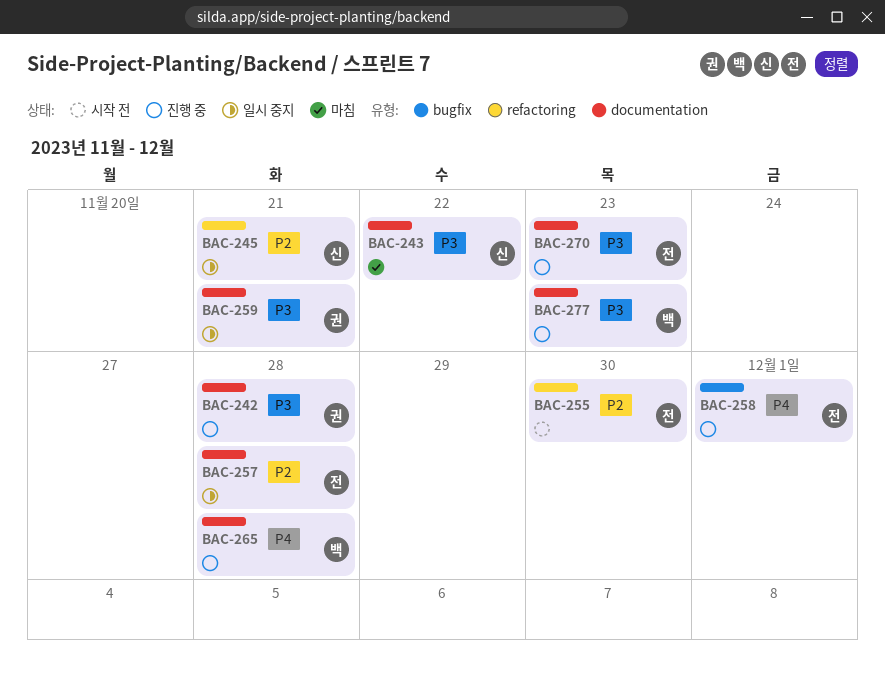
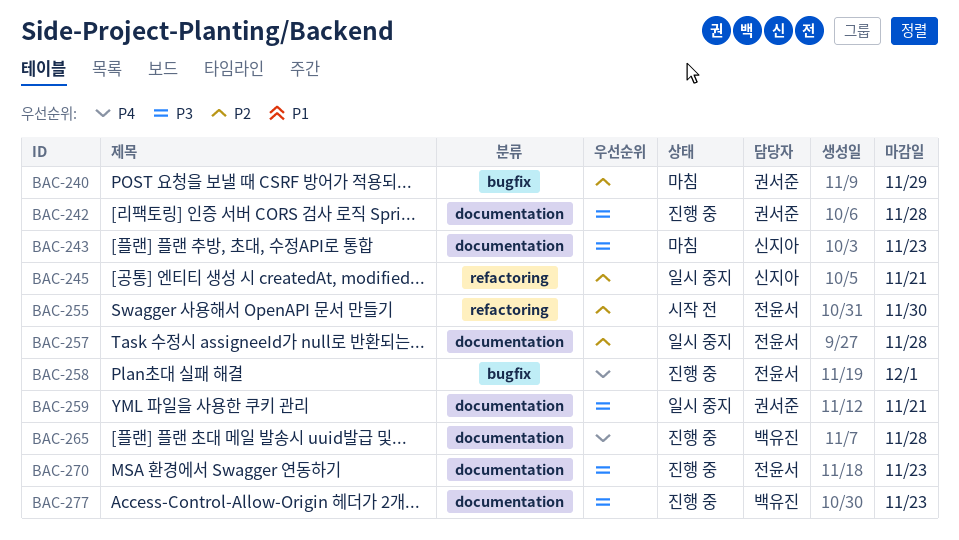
BAC-240: none -> present
BAC-243, due: Nov 22 -> Nov 23

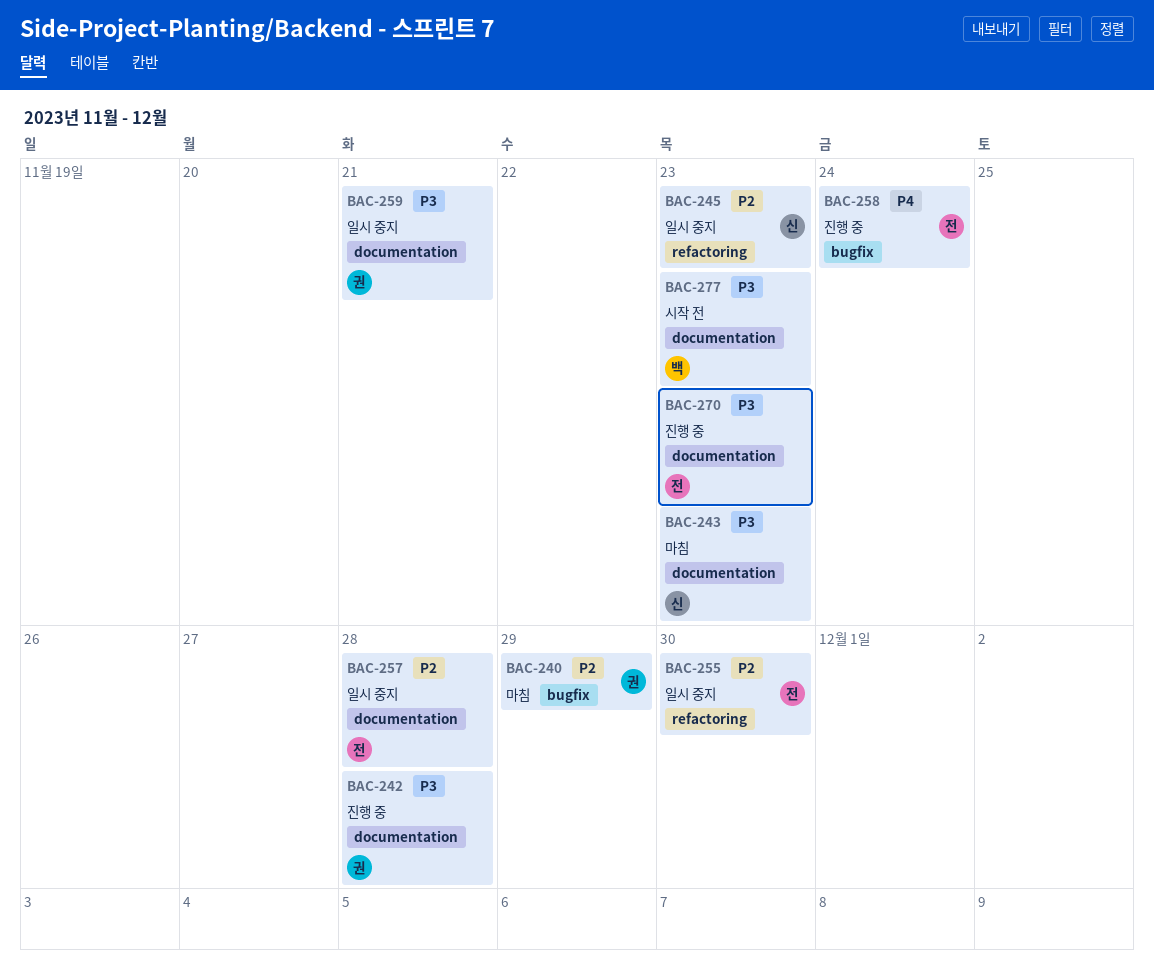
BAC-245, due: Nov 21 -> Nov 23
BAC-255, status: 시작 전 -> 일시 중지
BAC-258, due: Dec 1 -> Nov 24
BAC-265: present -> none
BAC-277, status: 진행 중 -> 시작 전

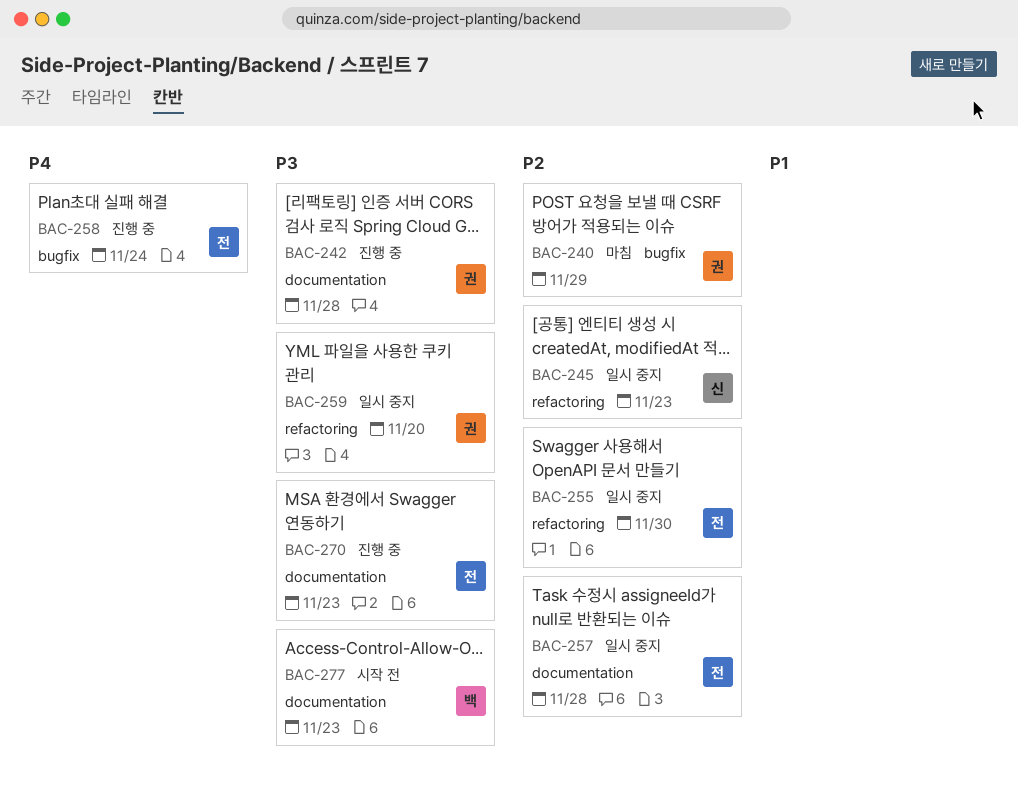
BAC-243: present -> none
BAC-259, label: documentation -> refactoring
BAC-259, due: Nov 21 -> Nov 20

